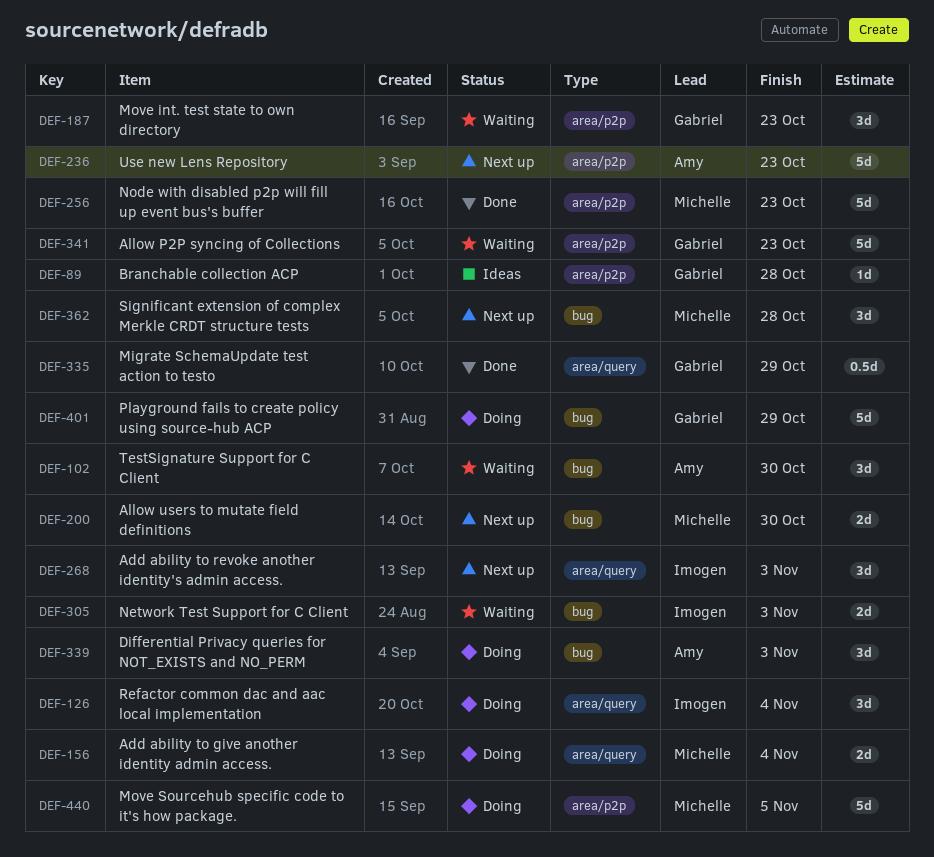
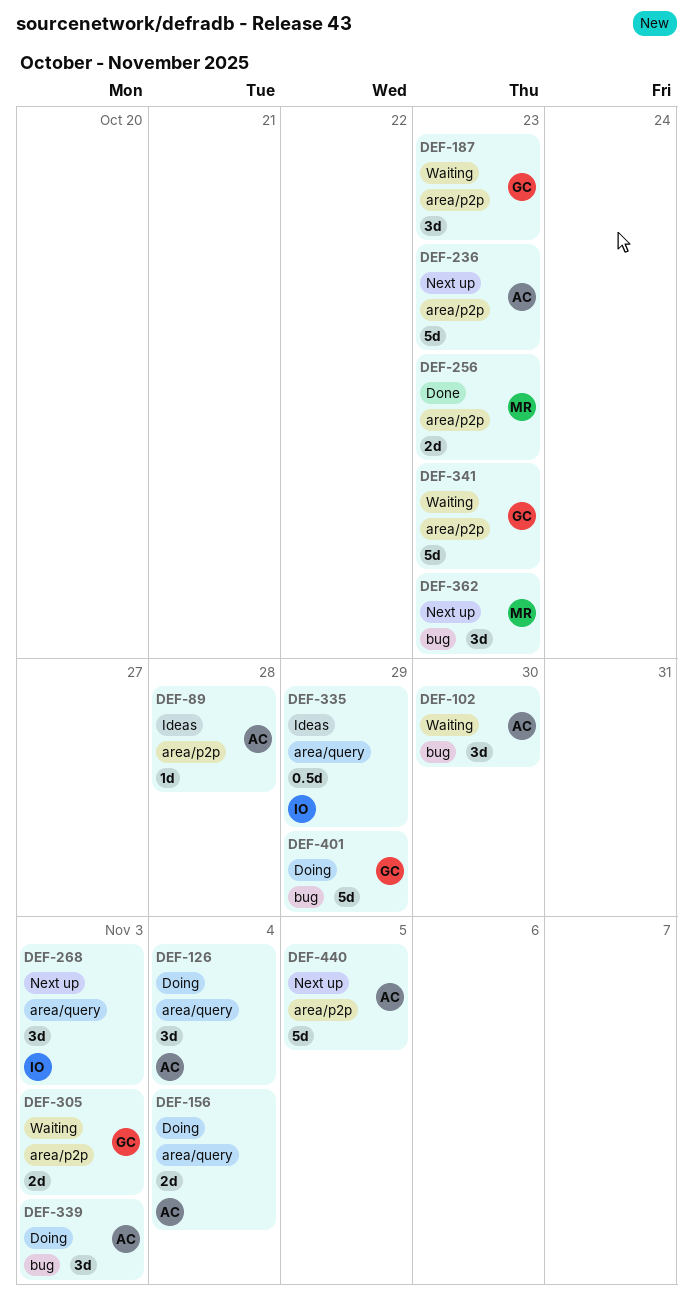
DEF-89, owner: Gabriel -> Amy
DEF-126, owner: Imogen -> Amy
DEF-156, owner: Michelle -> Amy
DEF-200: present -> none
DEF-256, estimate: 5d -> 2d
DEF-305, owner: Imogen -> Gabriel
DEF-305, label: bug -> area/p2p
DEF-335, status: Done -> Ideas
DEF-335, owner: Gabriel -> Imogen
DEF-362, due: Oct 28 -> Oct 23
DEF-440, status: Doing -> Next up
DEF-440, owner: Michelle -> Amy

